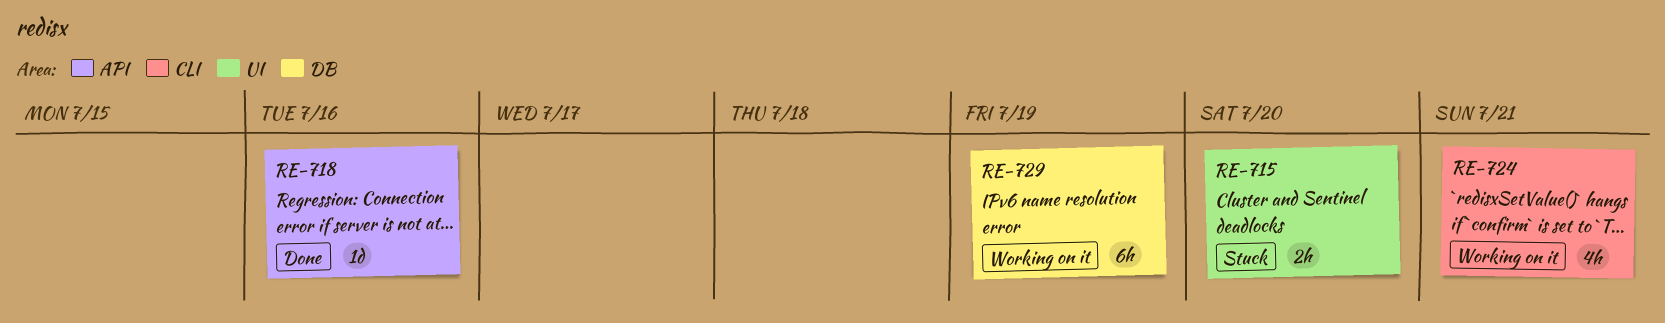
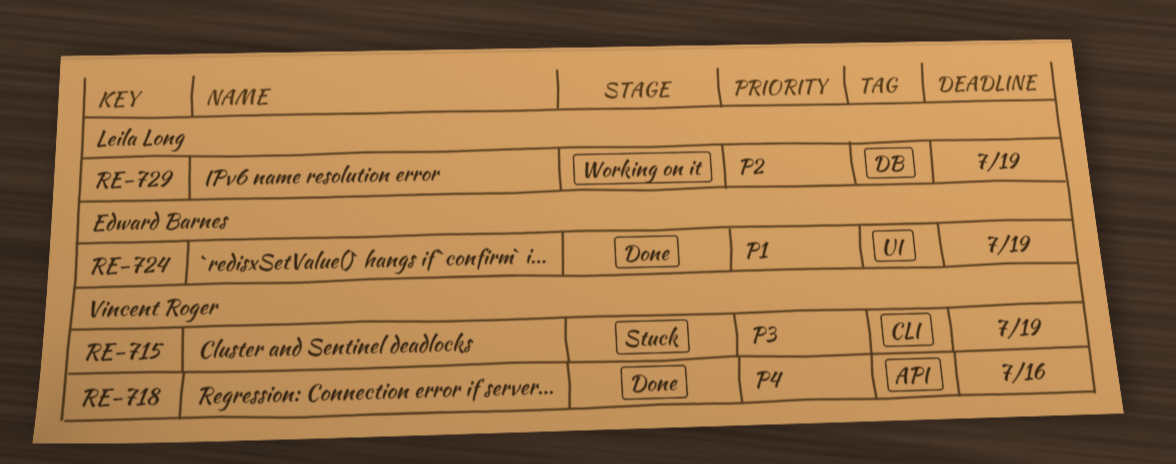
RE-715, label: UI -> CLI
RE-715, due: Jul 20 -> Jul 19
RE-724, status: Working on it -> Done
RE-724, label: CLI -> UI
RE-724, due: Jul 21 -> Jul 19

